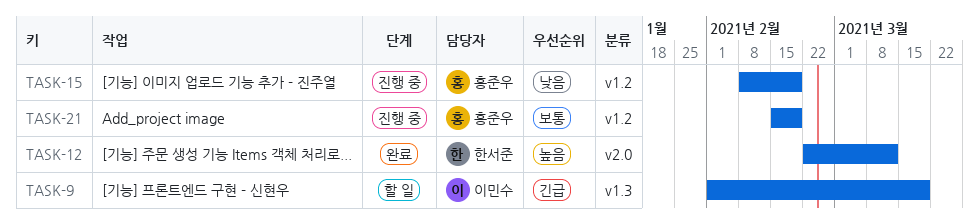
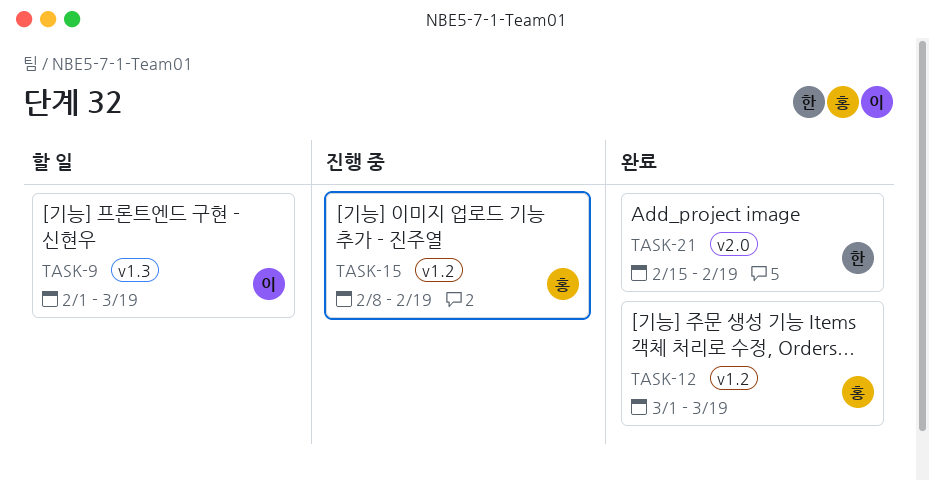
TASK-12, owner: 한서준 -> 홍준우
TASK-12, label: v2.0 -> v1.2
TASK-12, start: Feb 22 -> Mar 1
TASK-12, due: Mar 12 -> Mar 19
TASK-21, status: 진행 중 -> 완료
TASK-21, owner: 홍준우 -> 한서준
TASK-21, label: v1.2 -> v2.0

